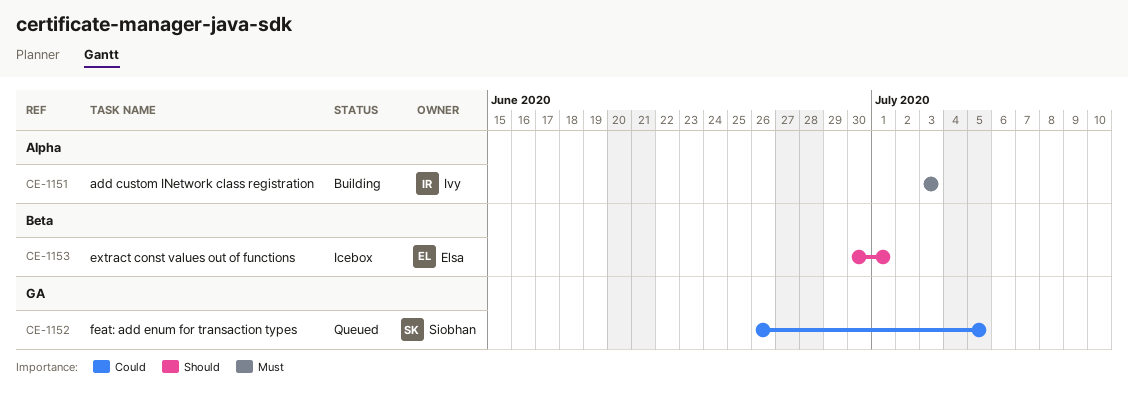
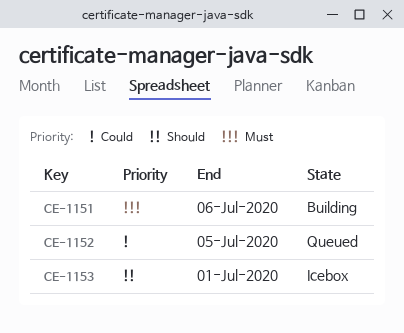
CE-1151, due: Jul 3 -> Jul 6

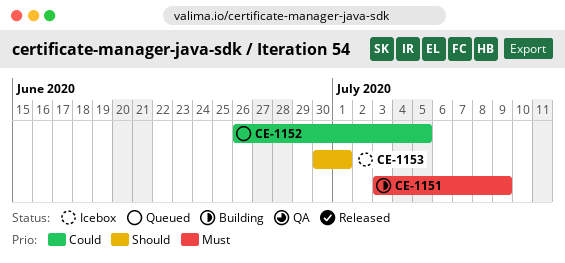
CE-1151, due: Jul 6 -> Jul 9

